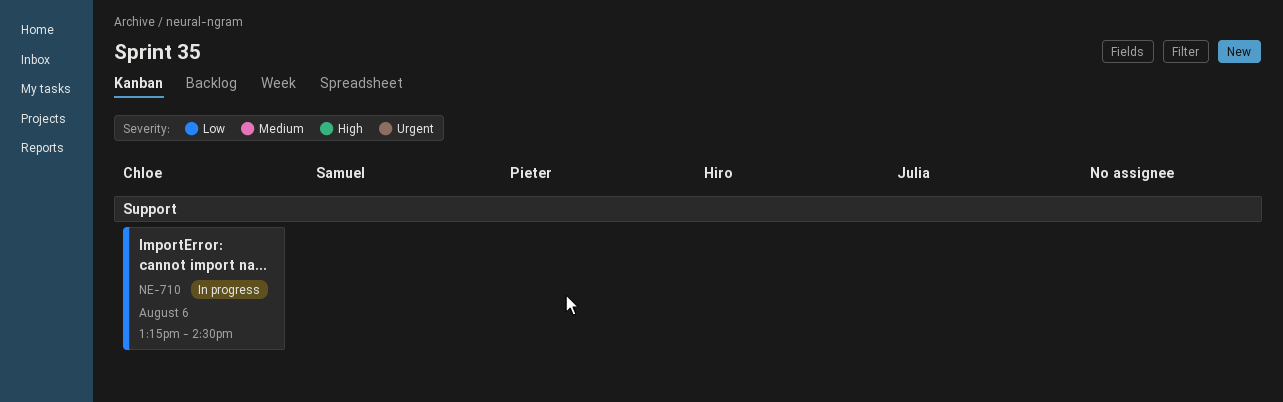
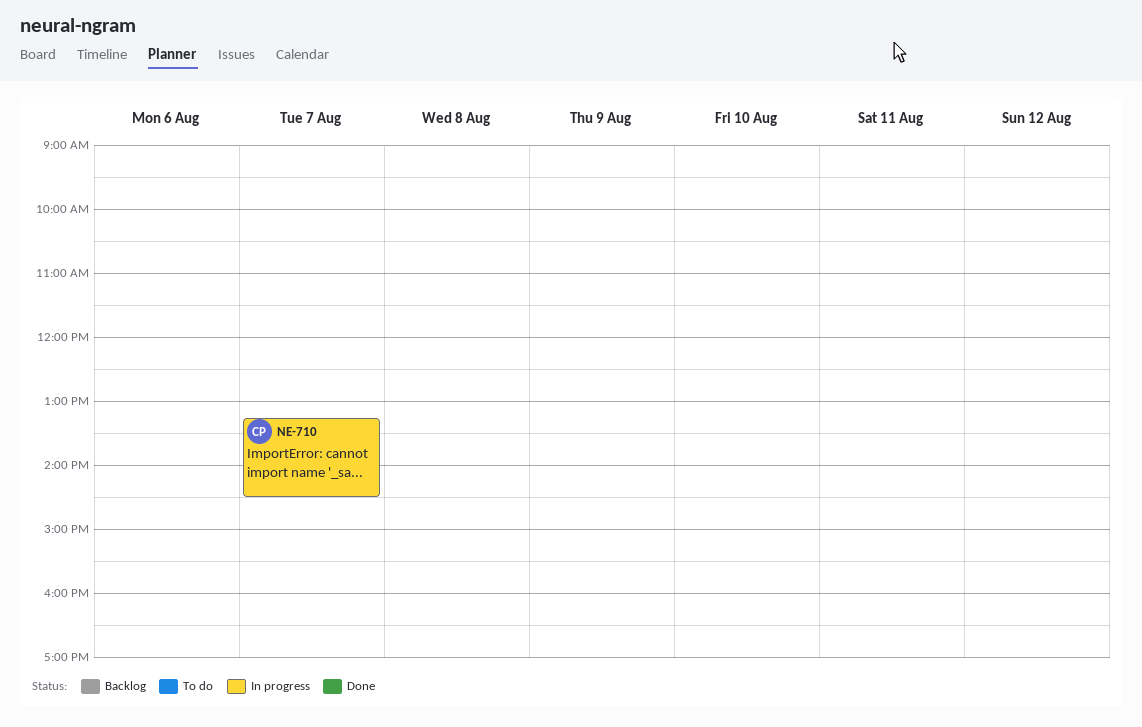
NE-710, day: Aug 6 -> Aug 7

